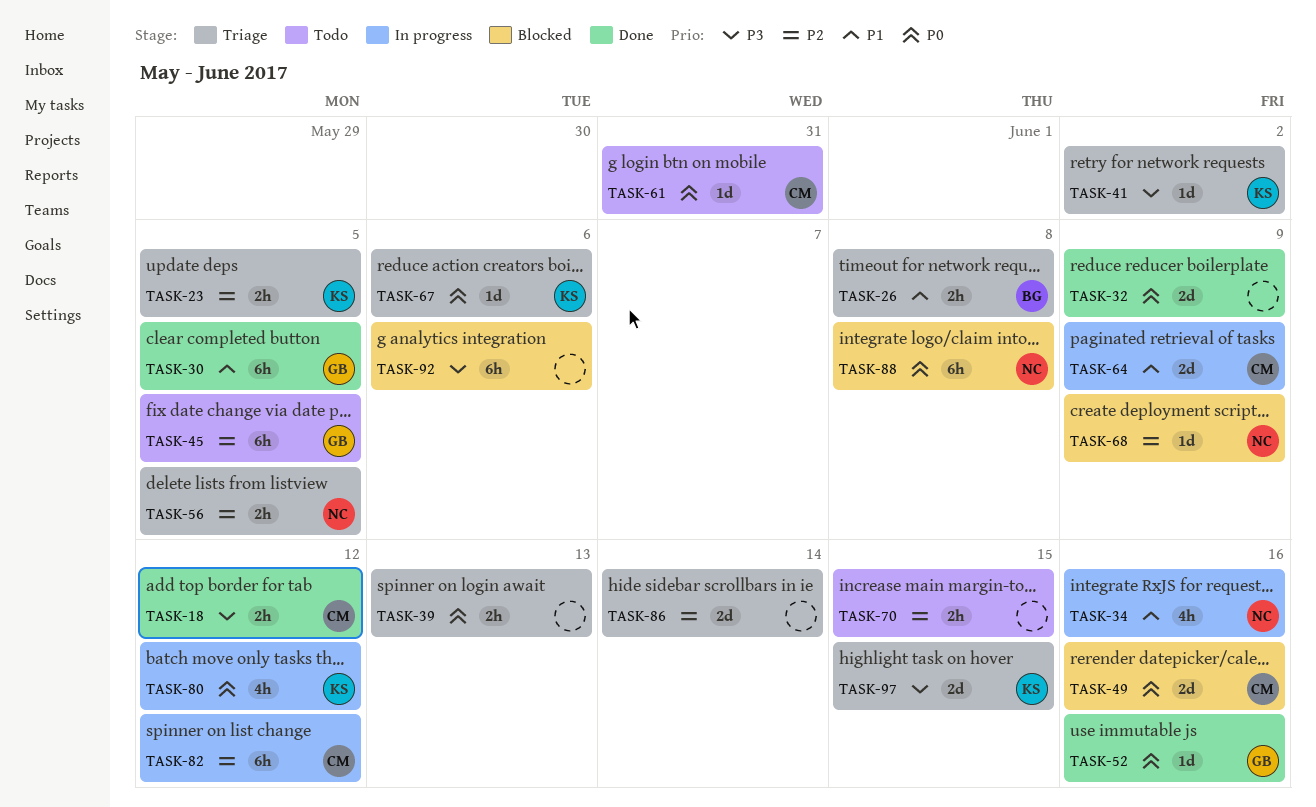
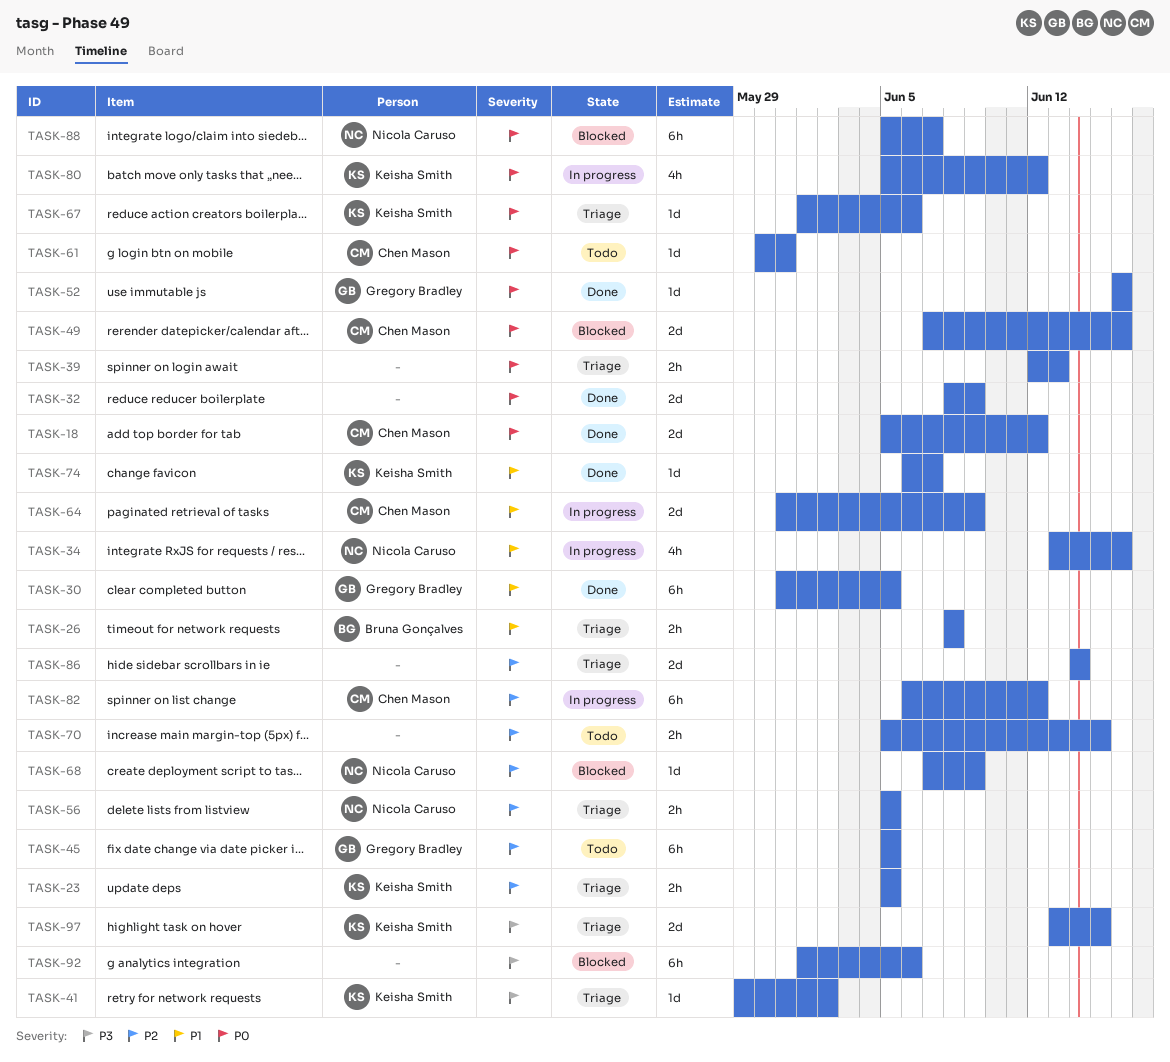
TASK-18, priority: P3 -> P0
TASK-18, estimate: 2h -> 2d
TASK-74: none -> present
TASK-88, due: Jun 8 -> Jun 7

